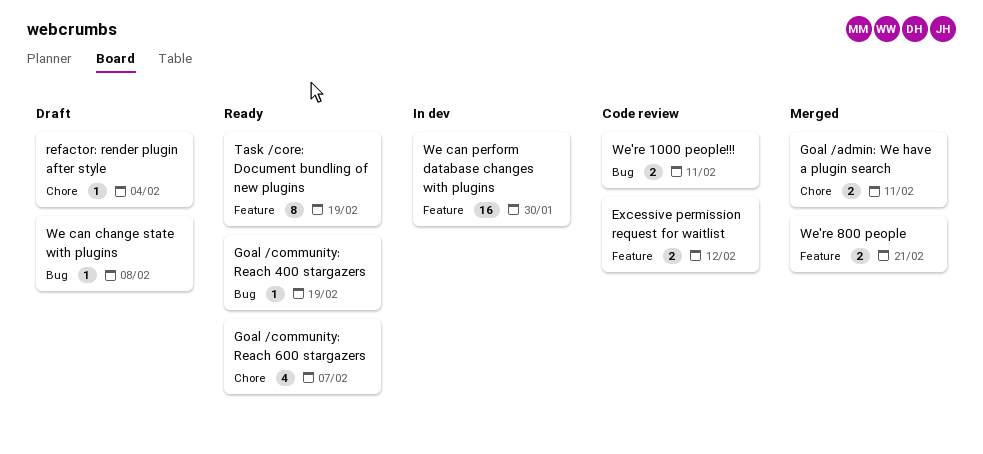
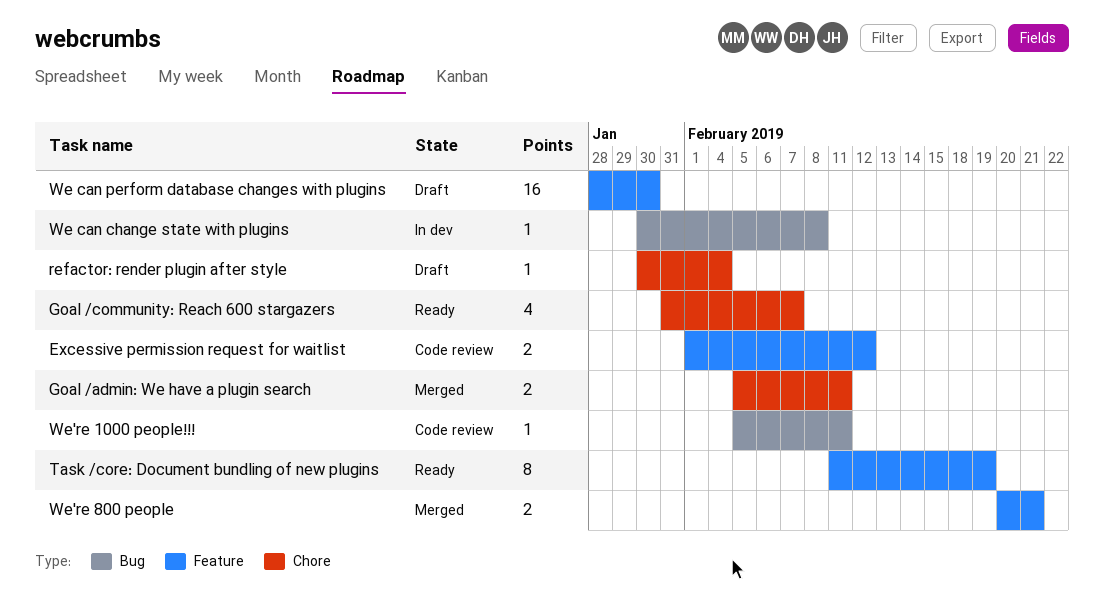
Goal /community: Reach 400 stargazers: present -> none
We can change state with plugins, status: Draft -> In dev
We can perform database changes with plugins, status: In dev -> Draft
We're 1000 people!!!, estimate: 2 -> 1

